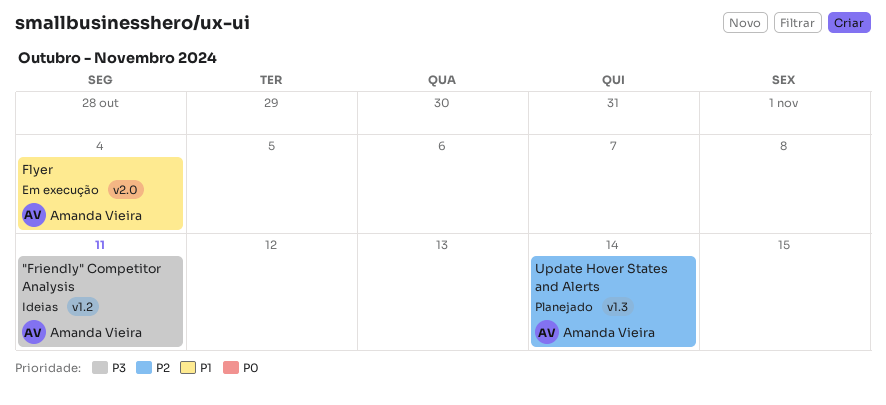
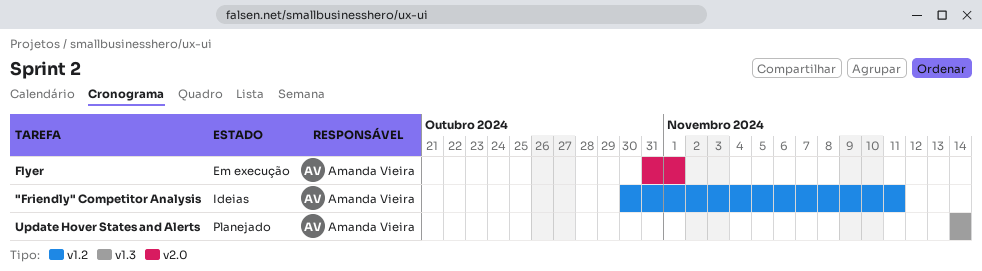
Flyer, due: Nov 4 -> Nov 1

